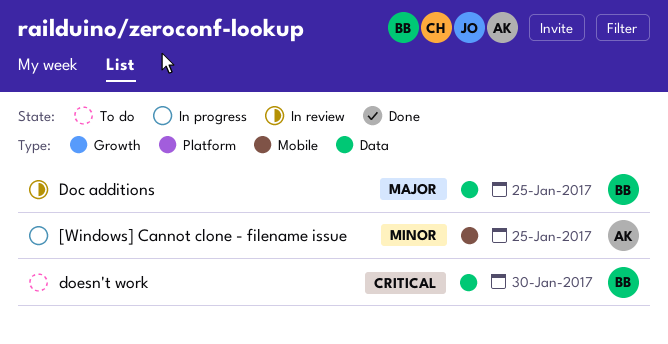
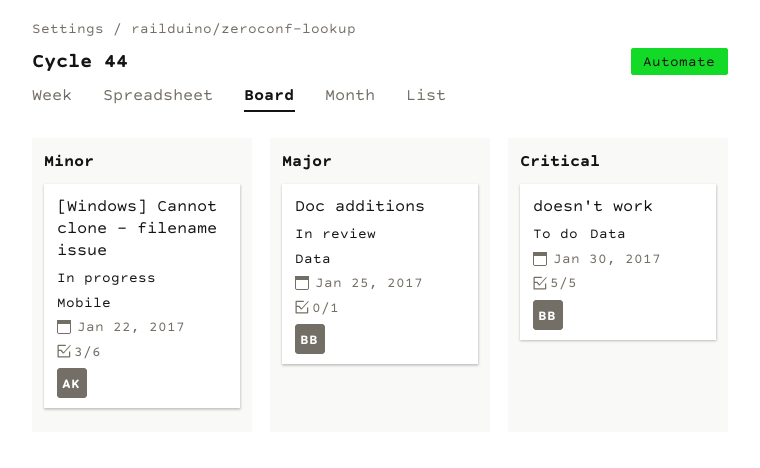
[Windows] Cannot clone - filename issue, due: Jan 25 -> Jan 22

